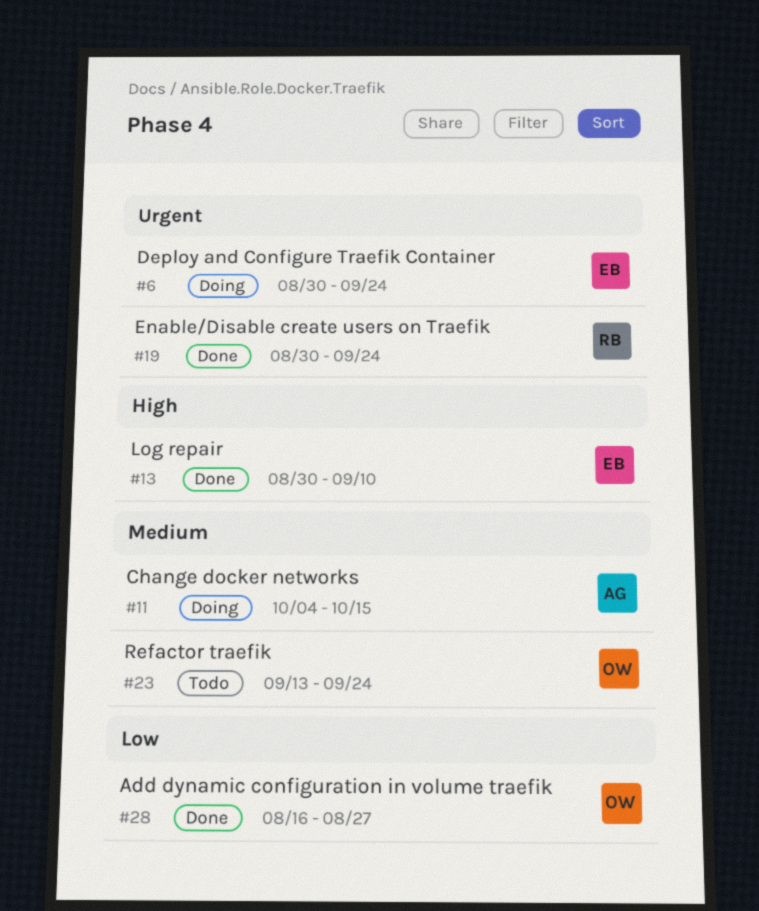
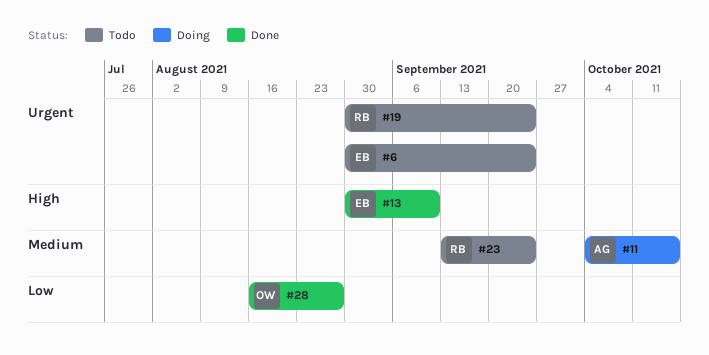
#6, status: Doing -> Todo
#19, status: Done -> Todo
#23, owner: OW -> RB

